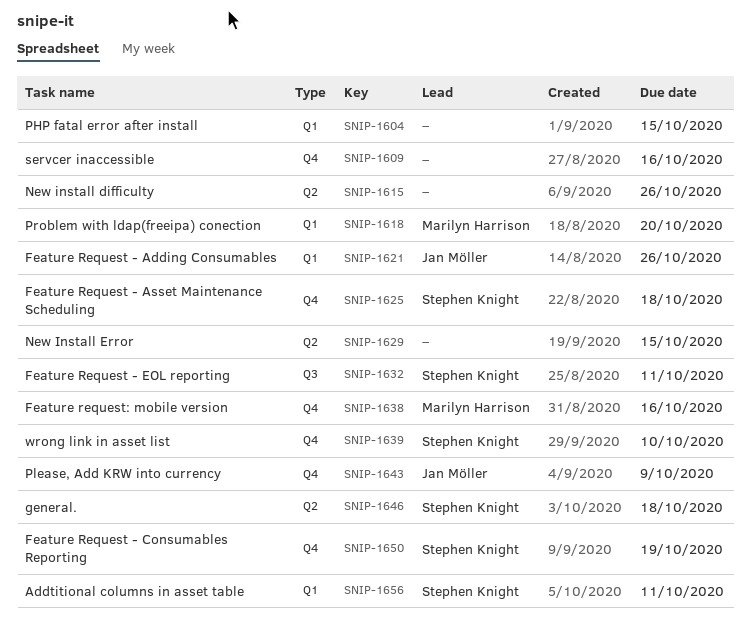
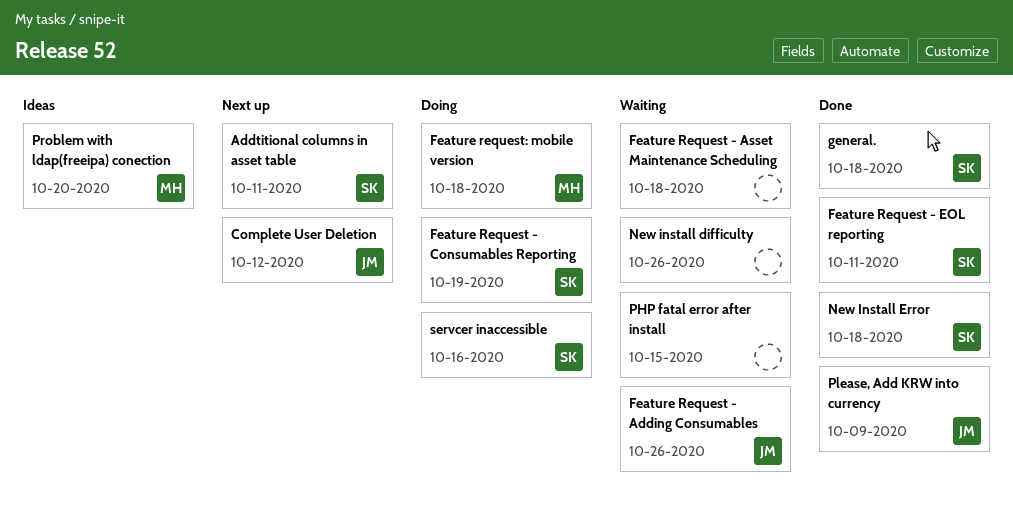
Complete User Deletion: none -> present
Feature Request - Asset Maintenance Scheduling, owner: Stephen Knight -> none
Feature request: mobile version, due: Oct 16 -> Oct 18
New Install Error, owner: none -> Stephen Knight
New Install Error, due: Oct 15 -> Oct 18
servcer inaccessible, owner: none -> Stephen Knight
wrong link in asset list: present -> none

